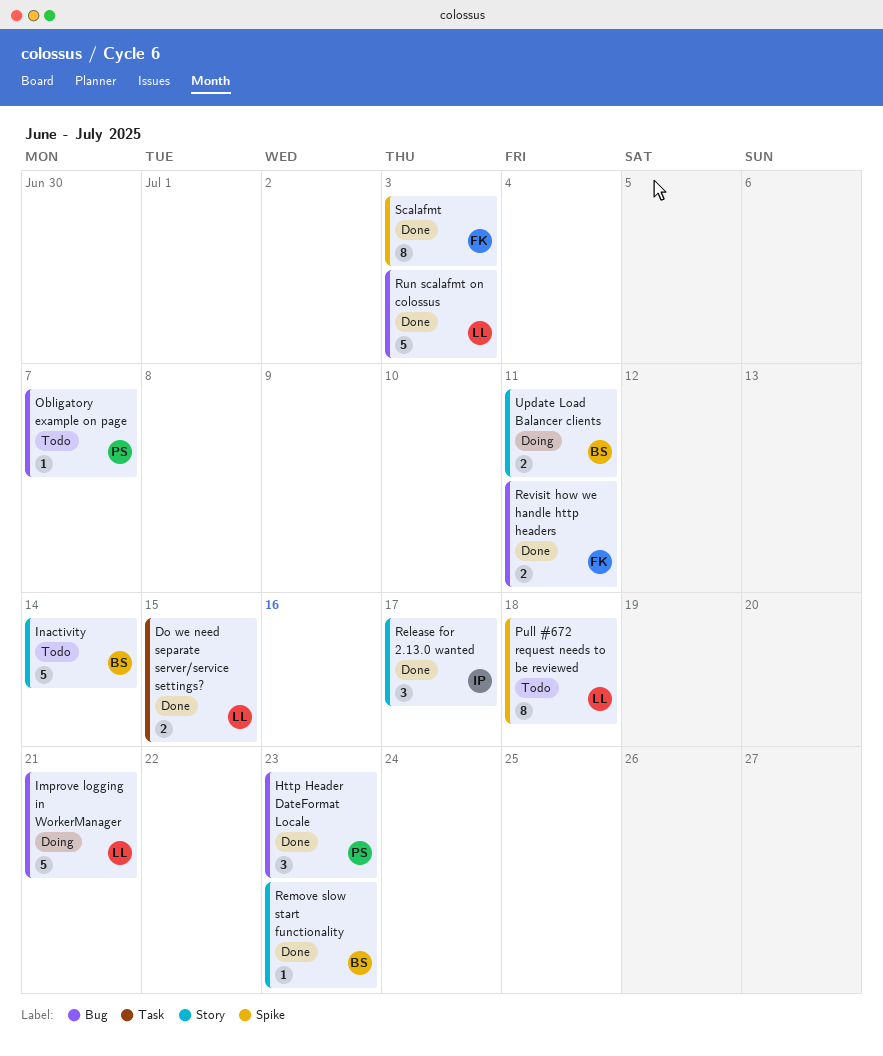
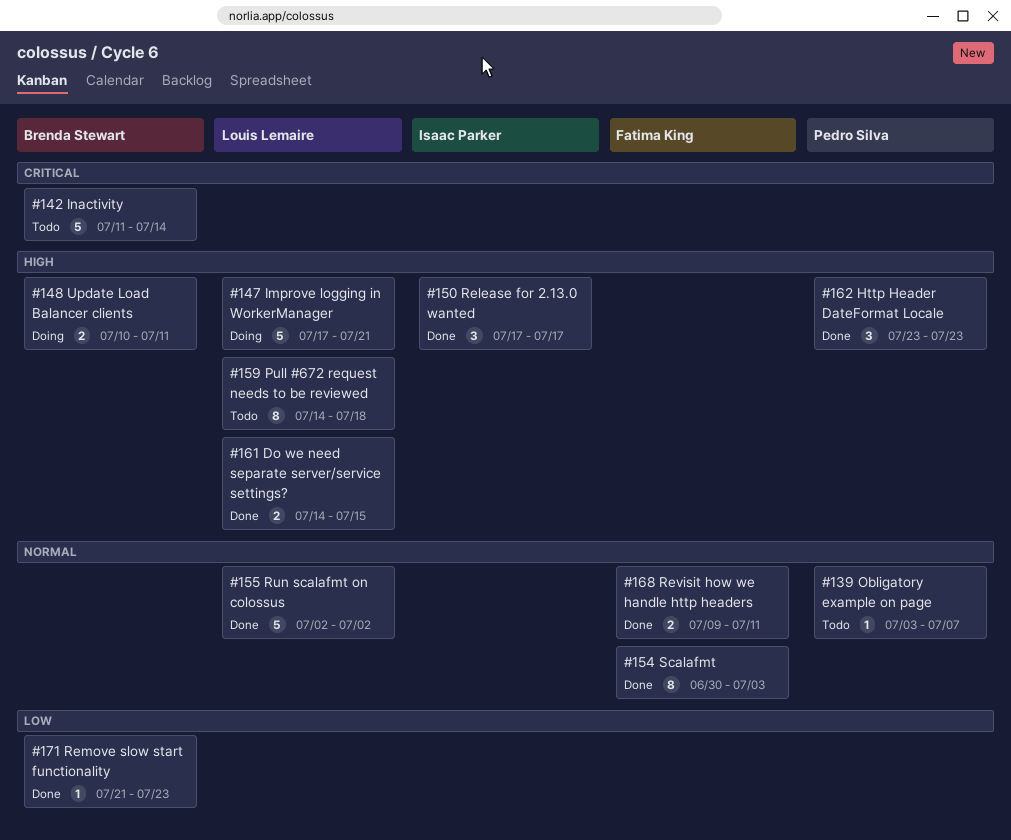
Run scalafmt on colossus, due: Jul 3 -> Jul 2

